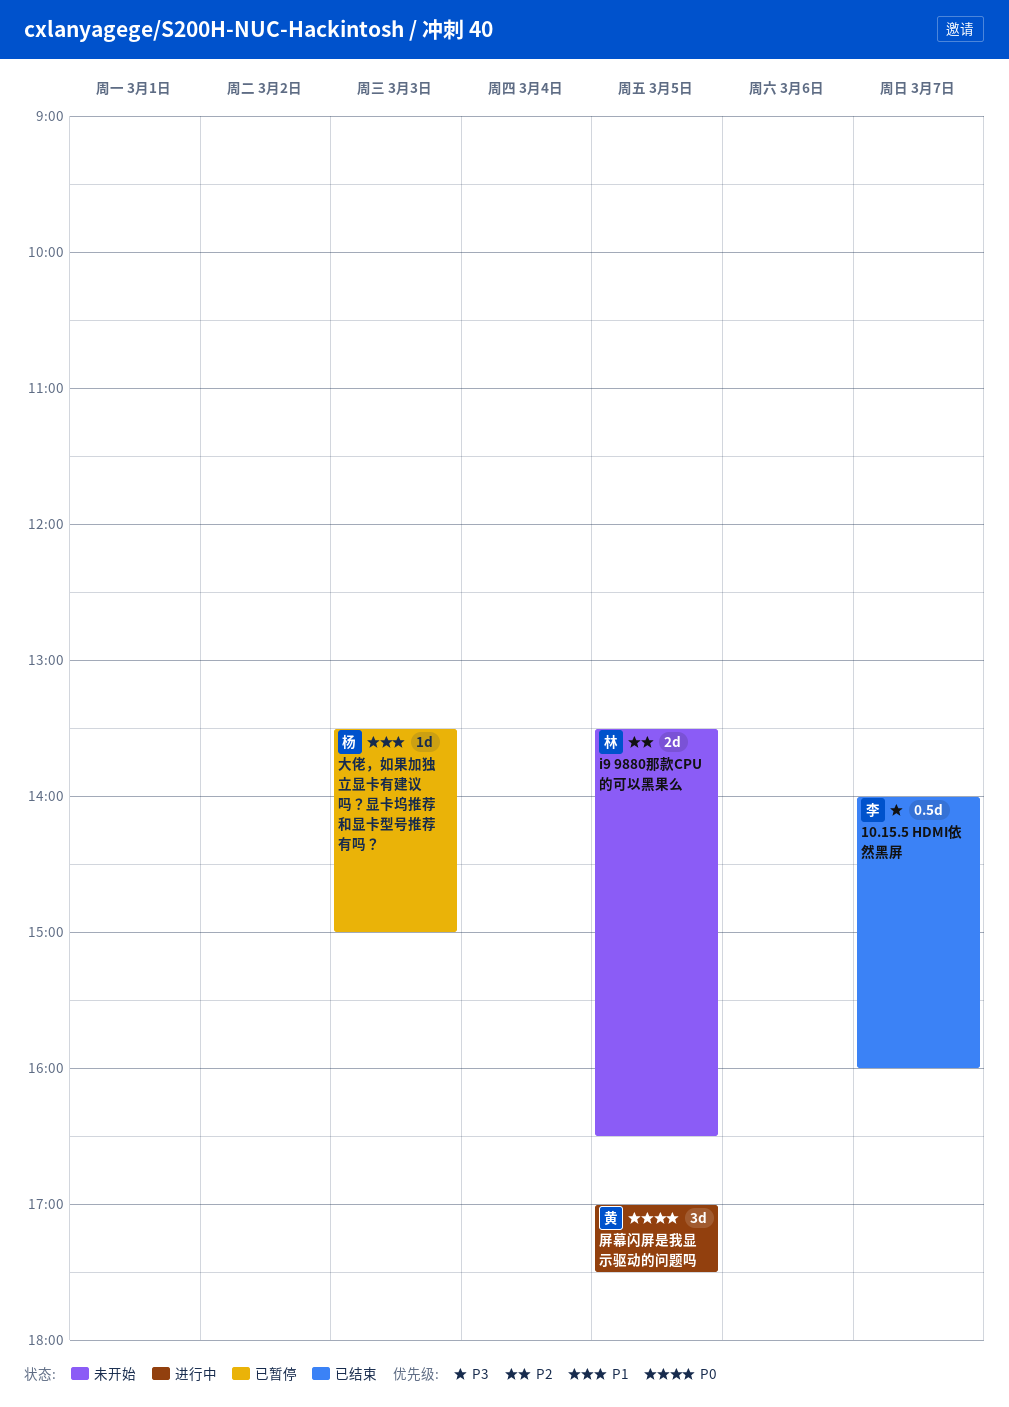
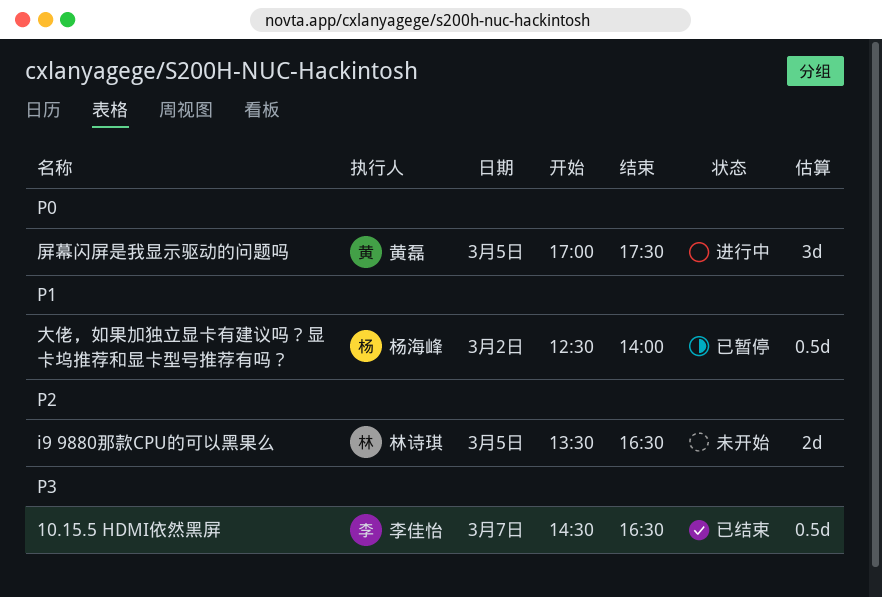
10.15.5 HDMI依然黑屏, begins: 14:00 -> 14:30
10.15.5 HDMI依然黑屏, ends: 16:00 -> 16:30
大佬，如果加独立显卡有建议吗？显卡坞推荐和显卡型号推荐有吗？, estimate: 1d -> 0.5d
大佬，如果加独立显卡有建议吗？显卡坞推荐和显卡型号推荐有吗？, day: Mar 3 -> Mar 2
大佬，如果加独立显卡有建议吗？显卡坞推荐和显卡型号推荐有吗？, begins: 13:30 -> 12:30
大佬，如果加独立显卡有建议吗？显卡坞推荐和显卡型号推荐有吗？, ends: 15:00 -> 14:00

